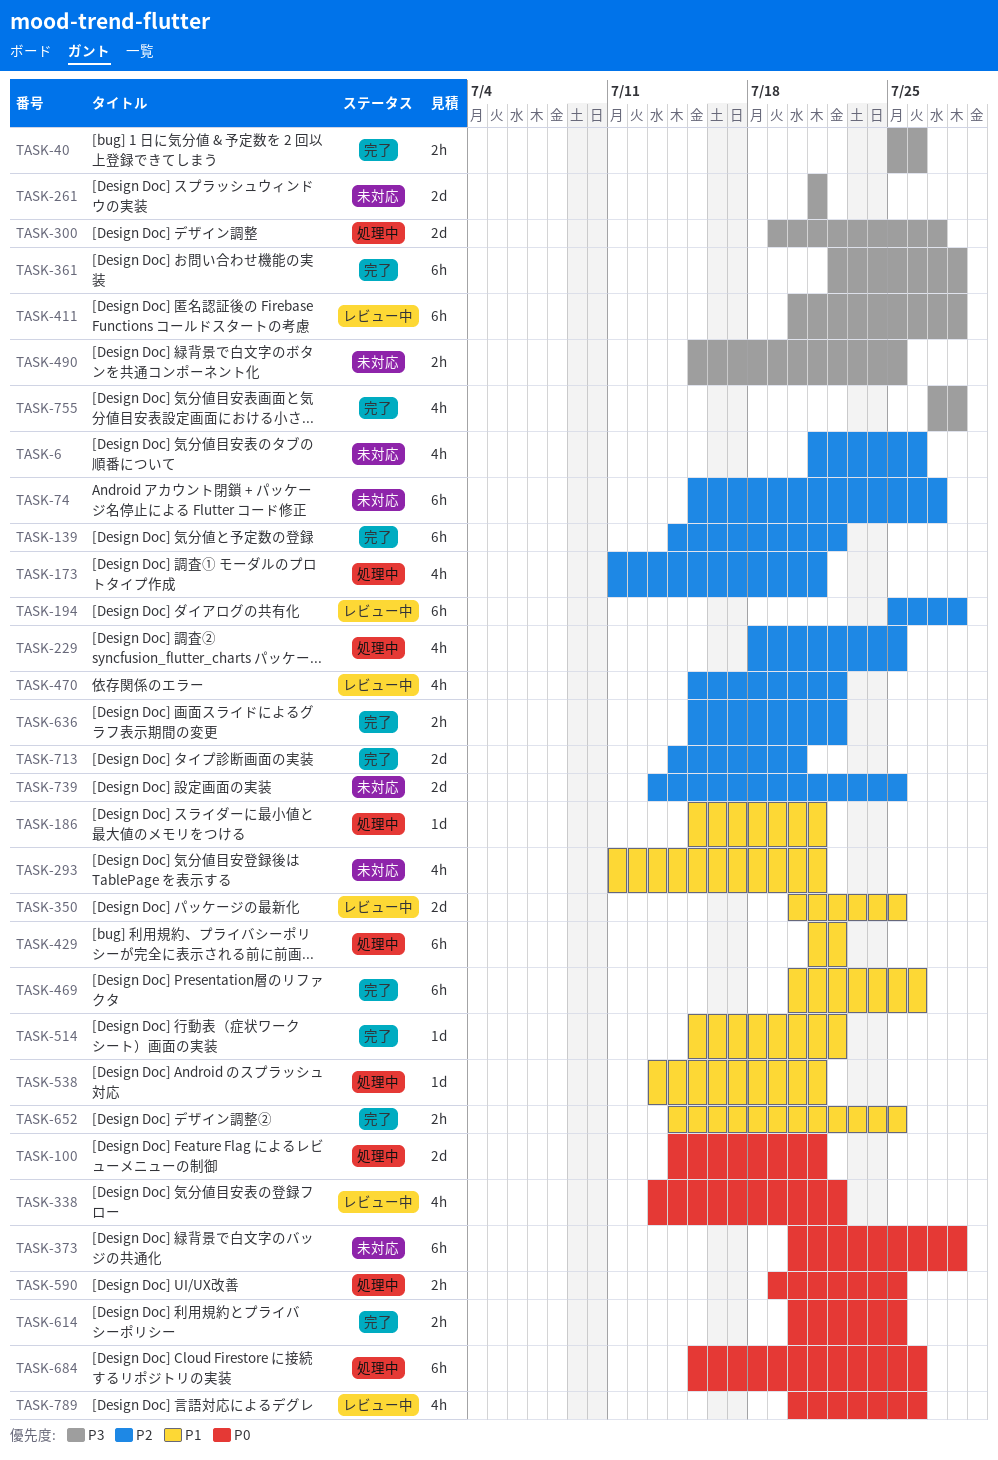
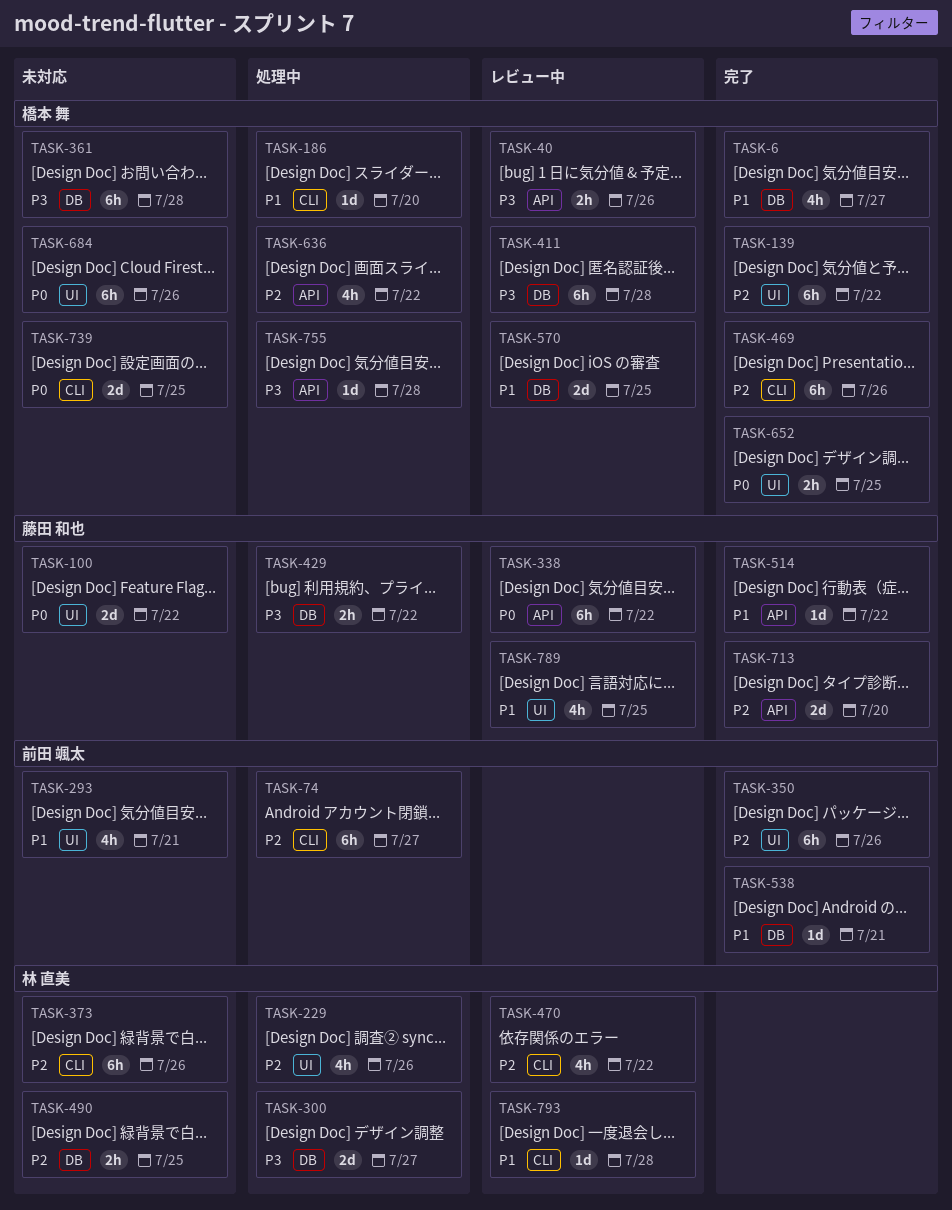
TASK-6, status: 未対応 -> 完了
TASK-6, priority: P2 -> P1
TASK-6, due: Jul 26 -> Jul 27
TASK-40, status: 完了 -> レビュー中
TASK-74, status: 未対応 -> 処理中
TASK-100, status: 処理中 -> 未対応
TASK-100, due: Jul 21 -> Jul 22
TASK-173: present -> none
TASK-186, due: Jul 21 -> Jul 20
TASK-194: present -> none
TASK-229, due: Jul 25 -> Jul 26
TASK-261: present -> none
TASK-338, estimate: 4h -> 6h
TASK-350, status: レビュー中 -> 完了
TASK-350, priority: P1 -> P2
TASK-350, estimate: 2d -> 6h
TASK-350, due: Jul 25 -> Jul 26
TASK-361, status: 完了 -> 未対応
TASK-373, priority: P0 -> P2
TASK-373, due: Jul 28 -> Jul 26
TASK-429, priority: P1 -> P3
TASK-429, estimate: 6h -> 2h
TASK-469, priority: P1 -> P2
TASK-490, priority: P3 -> P2
TASK-538, status: 処理中 -> 完了
TASK-570: none -> present
TASK-590: present -> none
TASK-614: present -> none
TASK-636, status: 完了 -> 処理中
TASK-636, estimate: 2h -> 4h
TASK-652, priority: P1 -> P0
TASK-684, status: 処理中 -> 未対応
TASK-739, priority: P2 -> P0
TASK-755, status: 完了 -> 処理中
TASK-755, estimate: 4h -> 1d
TASK-789, priority: P0 -> P1
TASK-789, due: Jul 26 -> Jul 25
TASK-793: none -> present

